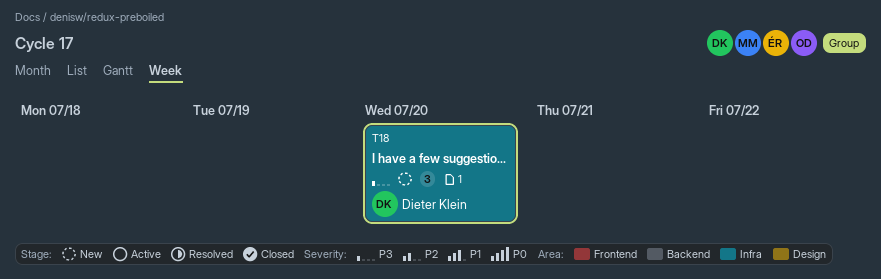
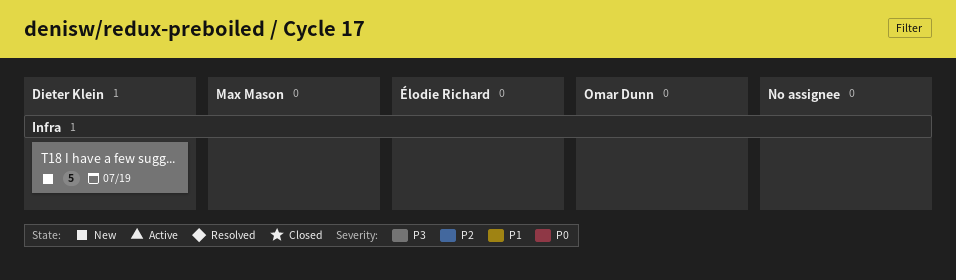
T18, estimate: 3 -> 5
T18, due: Jul 20 -> Jul 19

